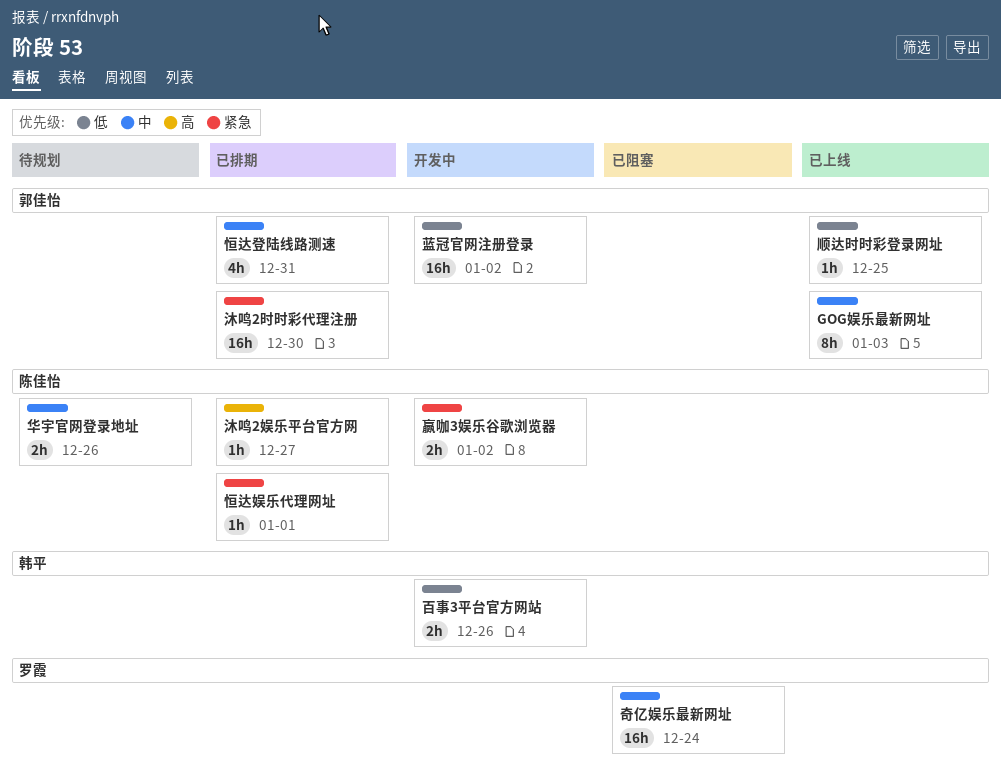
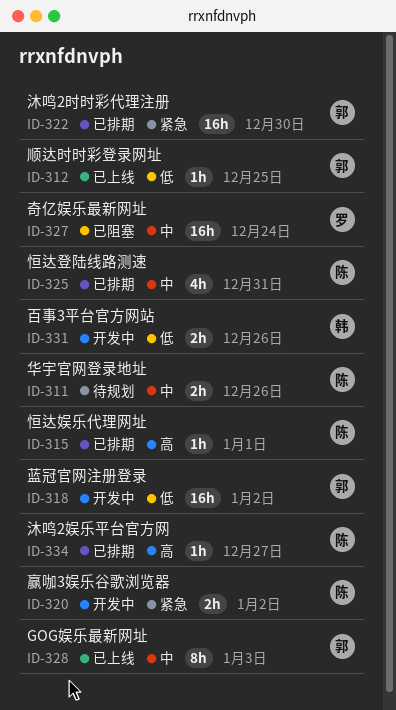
恒达娱乐代理网址, priority: 紧急 -> 高
恒达登陆线路测速, owner: 郭佳怡 -> 陈佳怡

